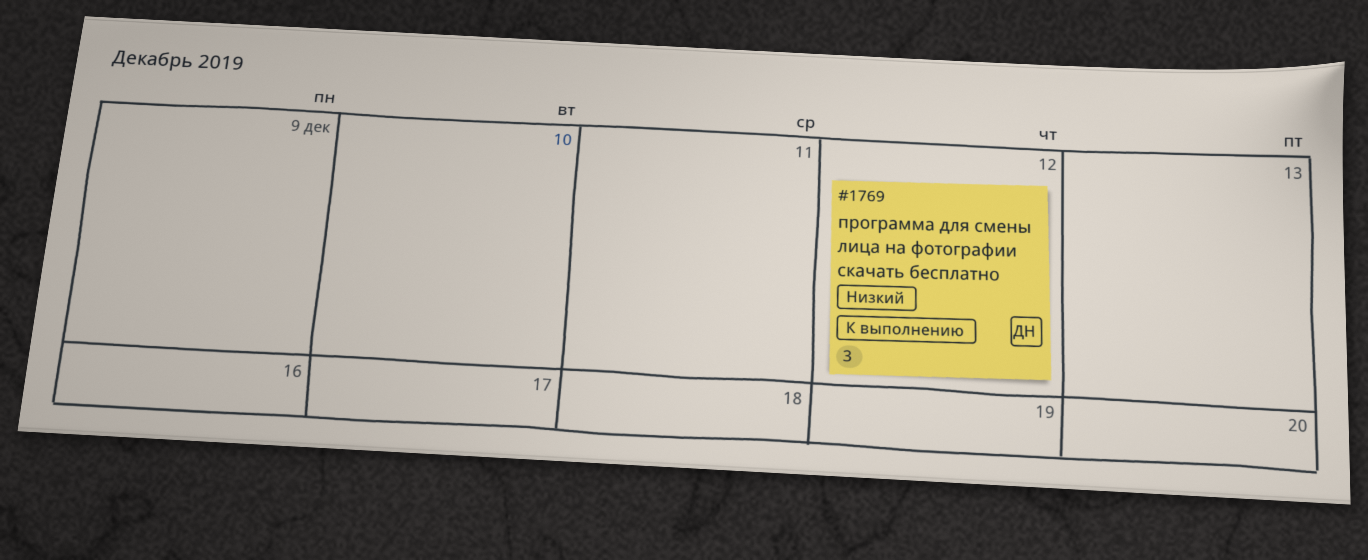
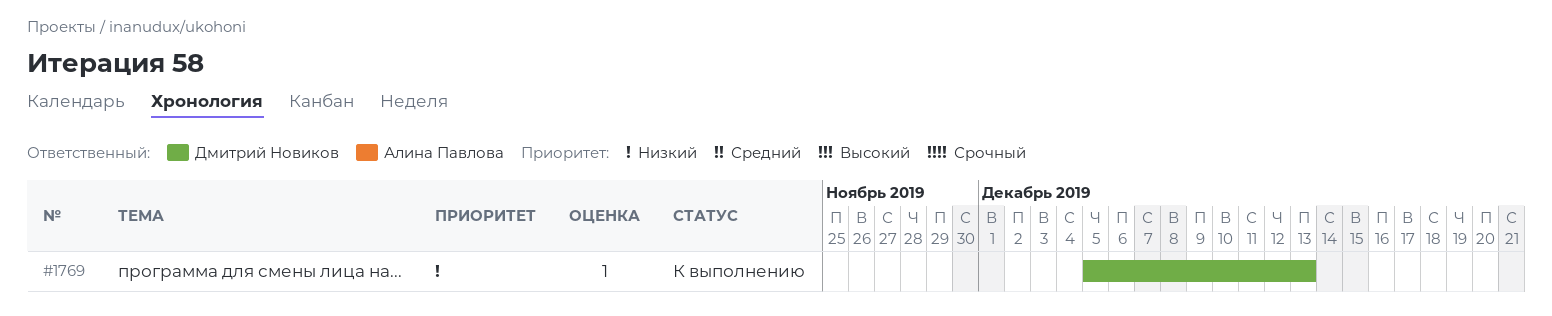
#1769, estimate: 3 -> 1
#1769, due: Dec 12 -> Dec 13

